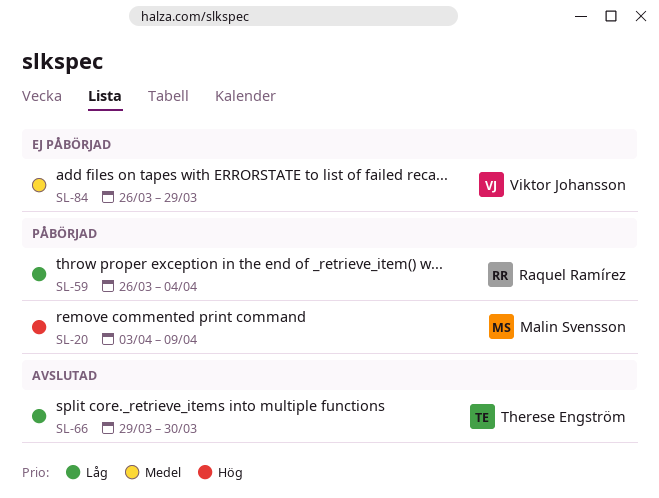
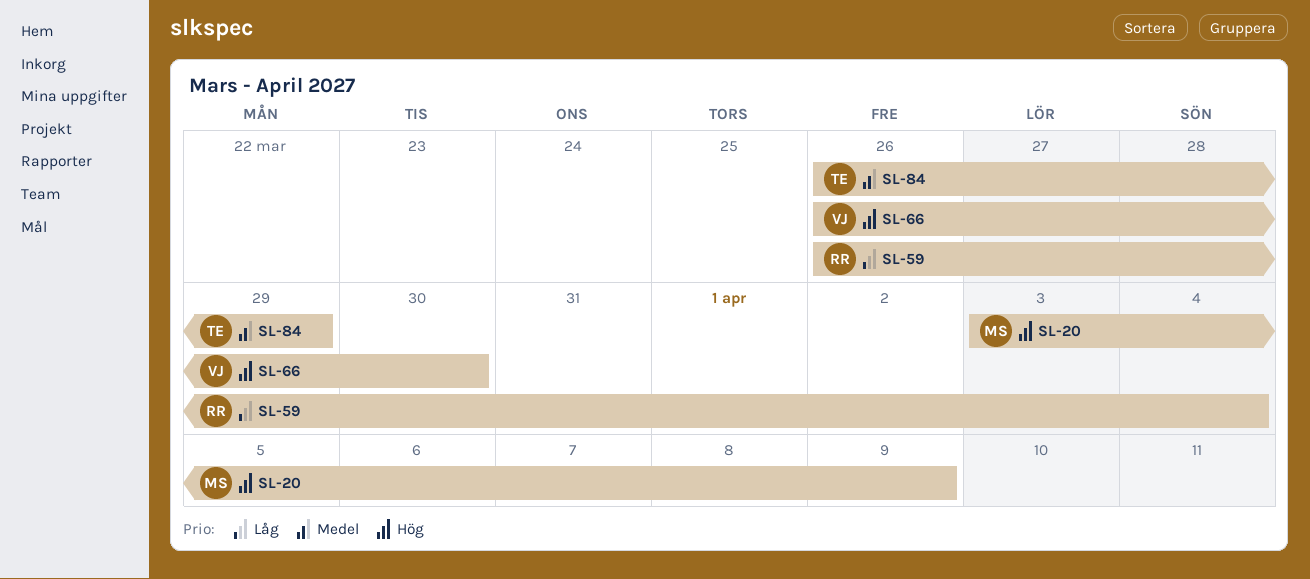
SL-66, owner: Therese Engström -> Viktor Johansson
SL-66, priority: Låg -> Hög
SL-66, start: Mar 29 -> Mar 26
SL-84, owner: Viktor Johansson -> Therese Engström

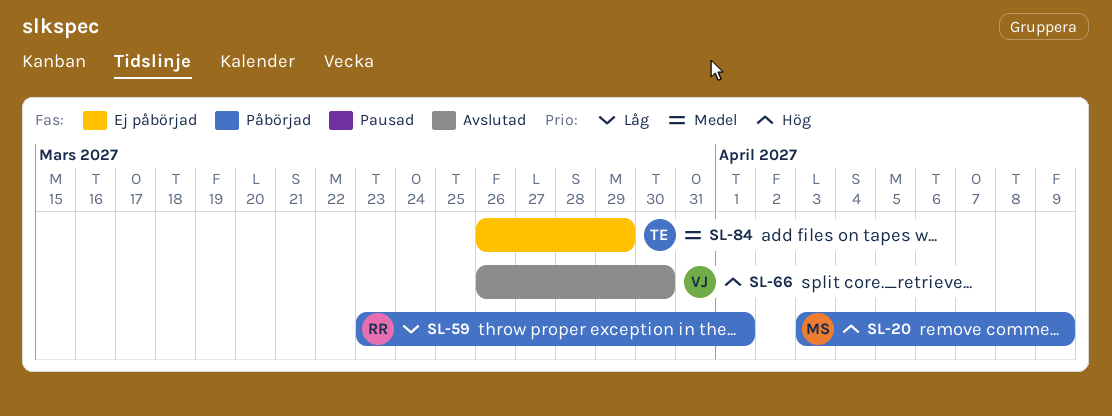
SL-59, start: Mar 26 -> Mar 23
SL-59, due: Apr 4 -> Apr 1

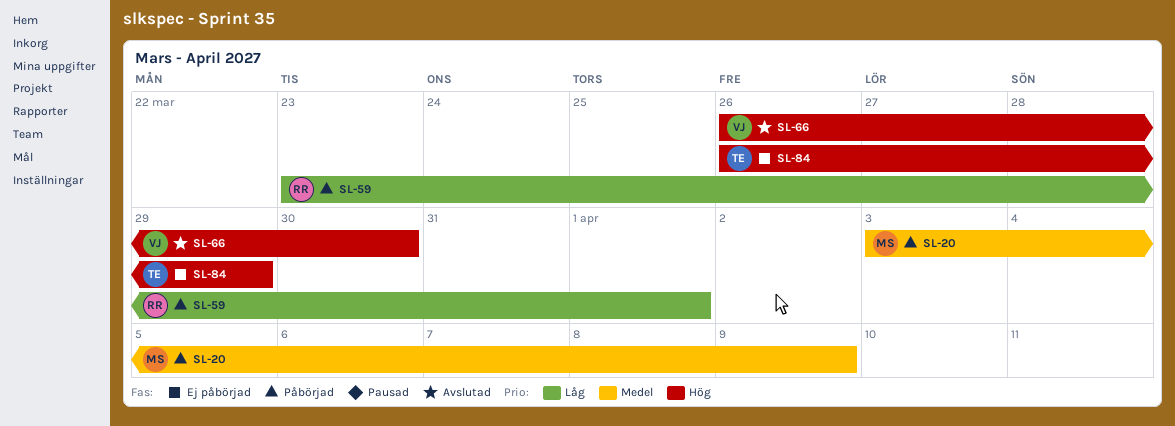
SL-20, priority: Hög -> Medel
SL-84, priority: Medel -> Hög

